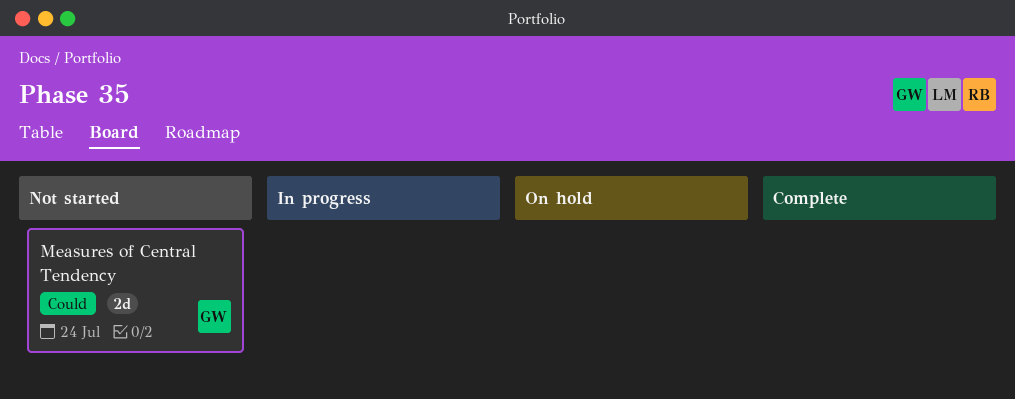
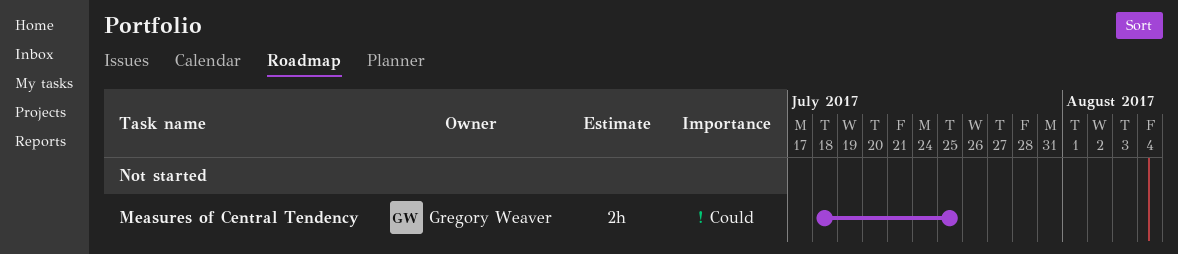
Measures of Central Tendency, estimate: 2d -> 2h
Measures of Central Tendency, due: Jul 24 -> Jul 25

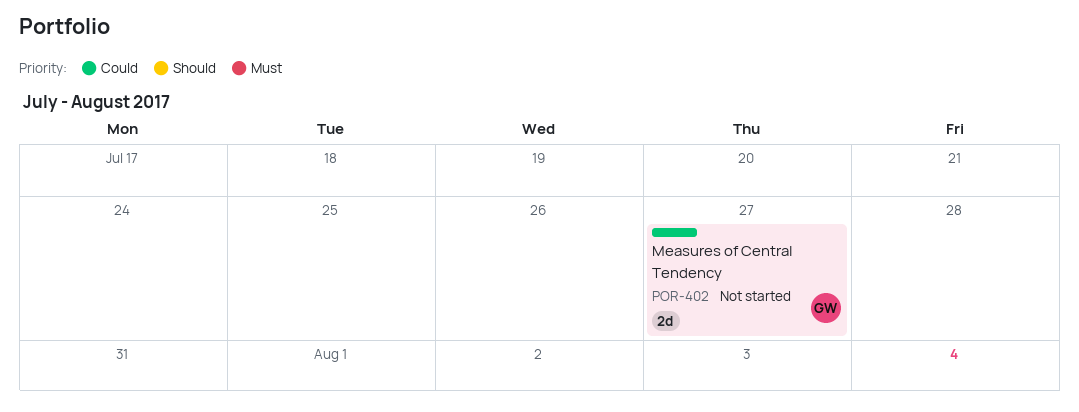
Measures of Central Tendency, estimate: 2h -> 2d
Measures of Central Tendency, due: Jul 25 -> Jul 27

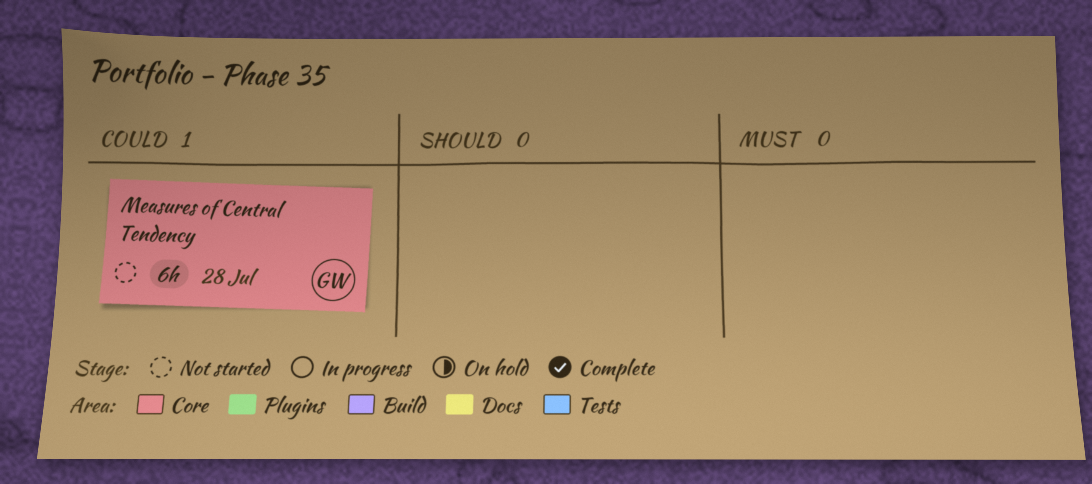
Measures of Central Tendency, estimate: 2d -> 6h
Measures of Central Tendency, due: Jul 27 -> Jul 28

